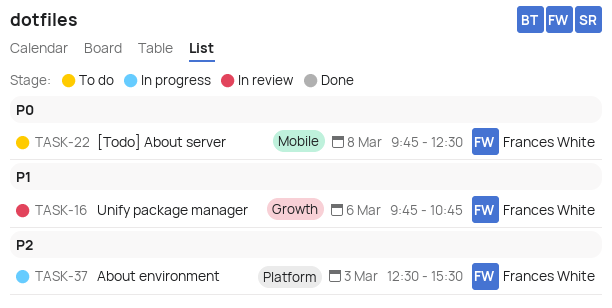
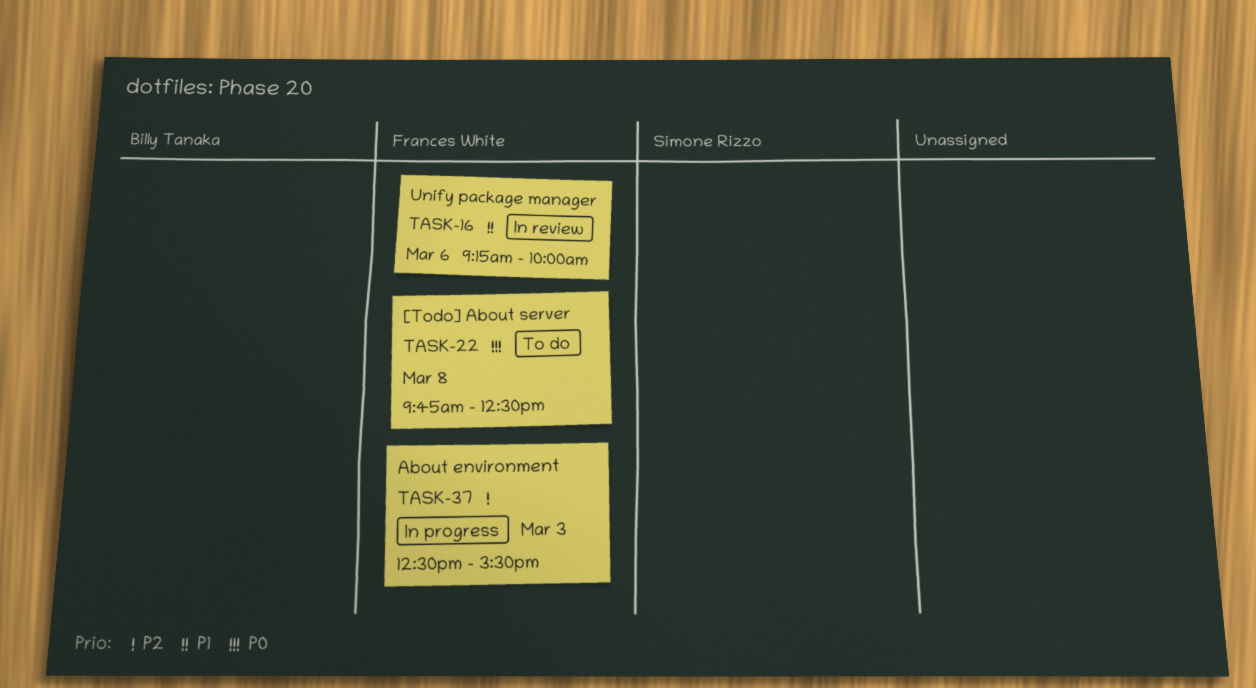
TASK-16, begins: 09:45 -> 09:15
TASK-16, ends: 10:45 -> 10:00

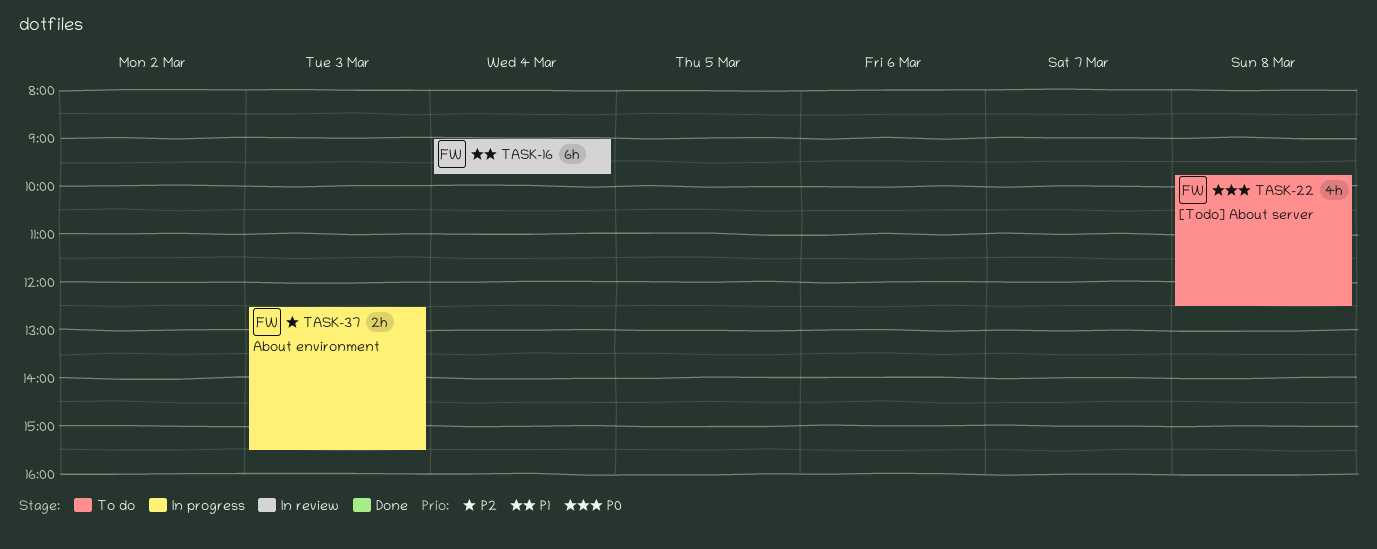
TASK-16, day: Mar 6 -> Mar 4
TASK-16, begins: 09:15 -> 09:00
TASK-16, ends: 10:00 -> 09:45

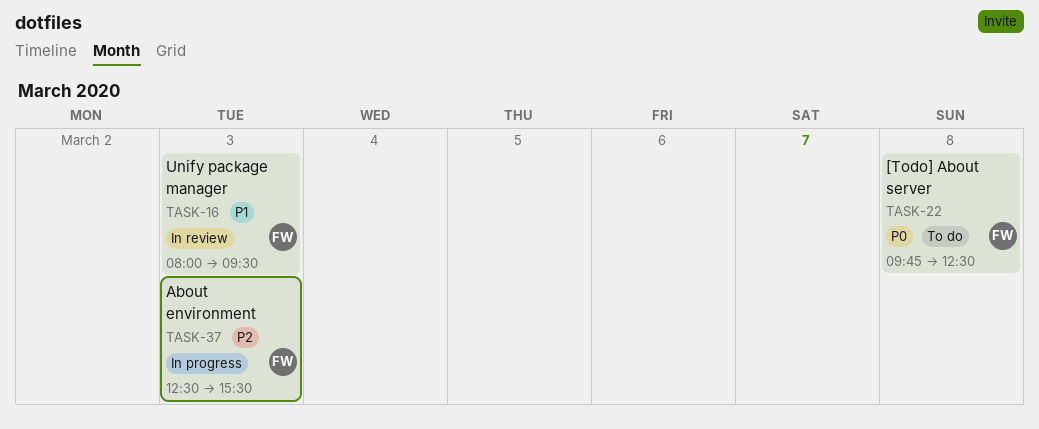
TASK-16, day: Mar 4 -> Mar 3
TASK-16, begins: 09:00 -> 08:00
TASK-16, ends: 09:45 -> 09:30

